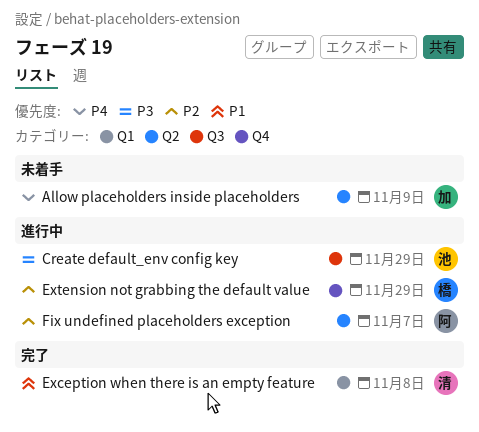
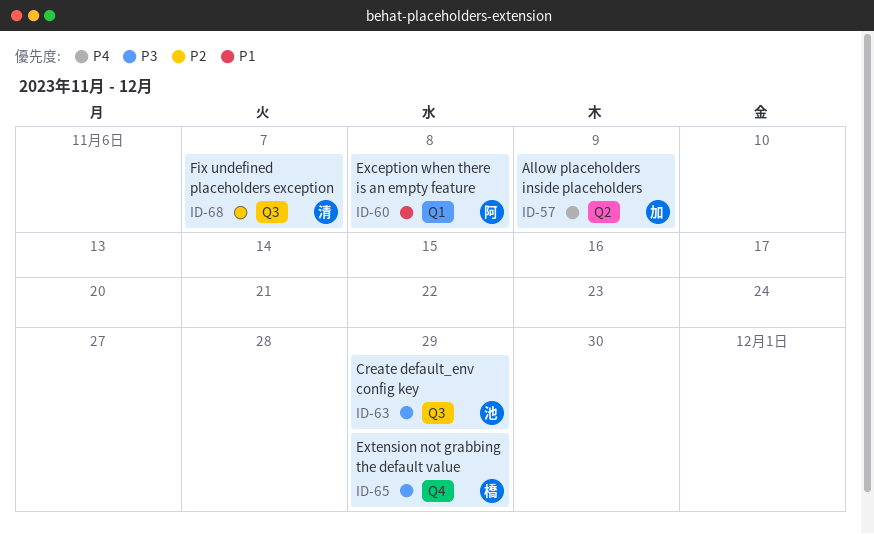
Exception when there is an empty feature, owner: 清 -> 阿
Extension not grabbing the default value, priority: P2 -> P3
Fix undefined placeholders exception, owner: 阿 -> 清
Fix undefined placeholders exception, label: Q2 -> Q3

